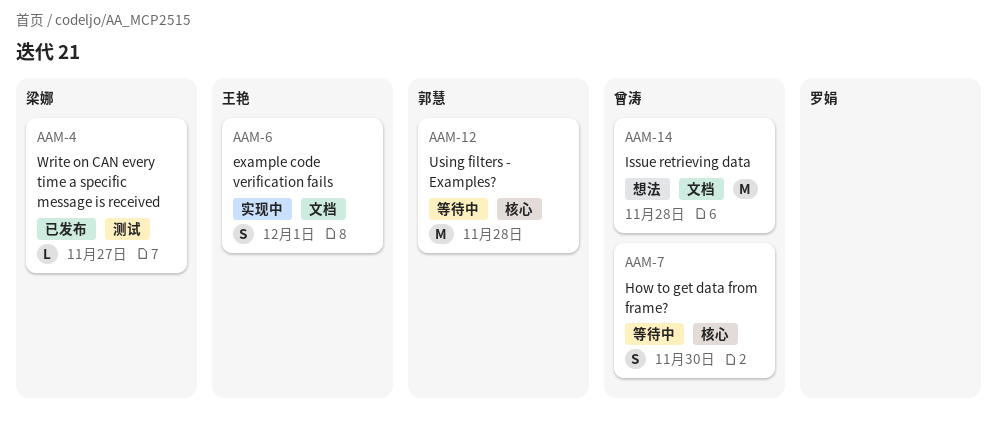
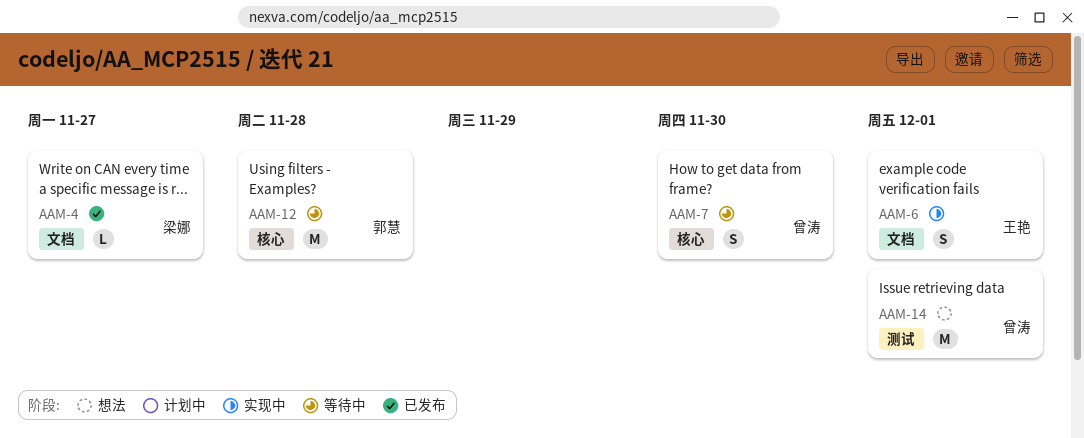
AAM-4, label: 测试 -> 文档
AAM-14, label: 文档 -> 测试
AAM-14, due: Nov 28 -> Dec 1

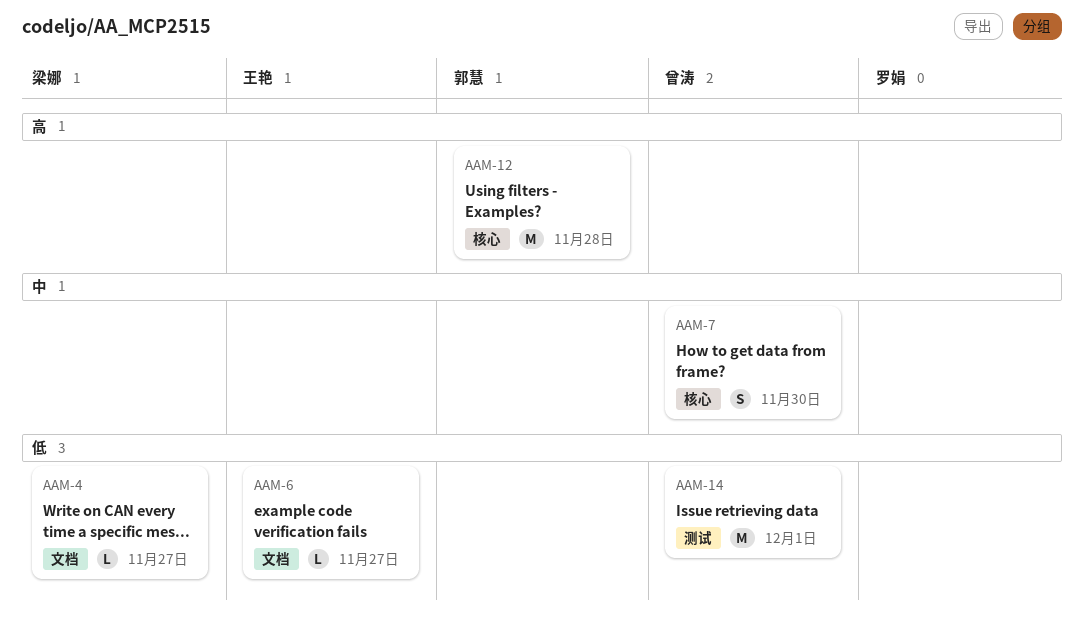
AAM-6, estimate: S -> L
AAM-6, due: Dec 1 -> Nov 27

